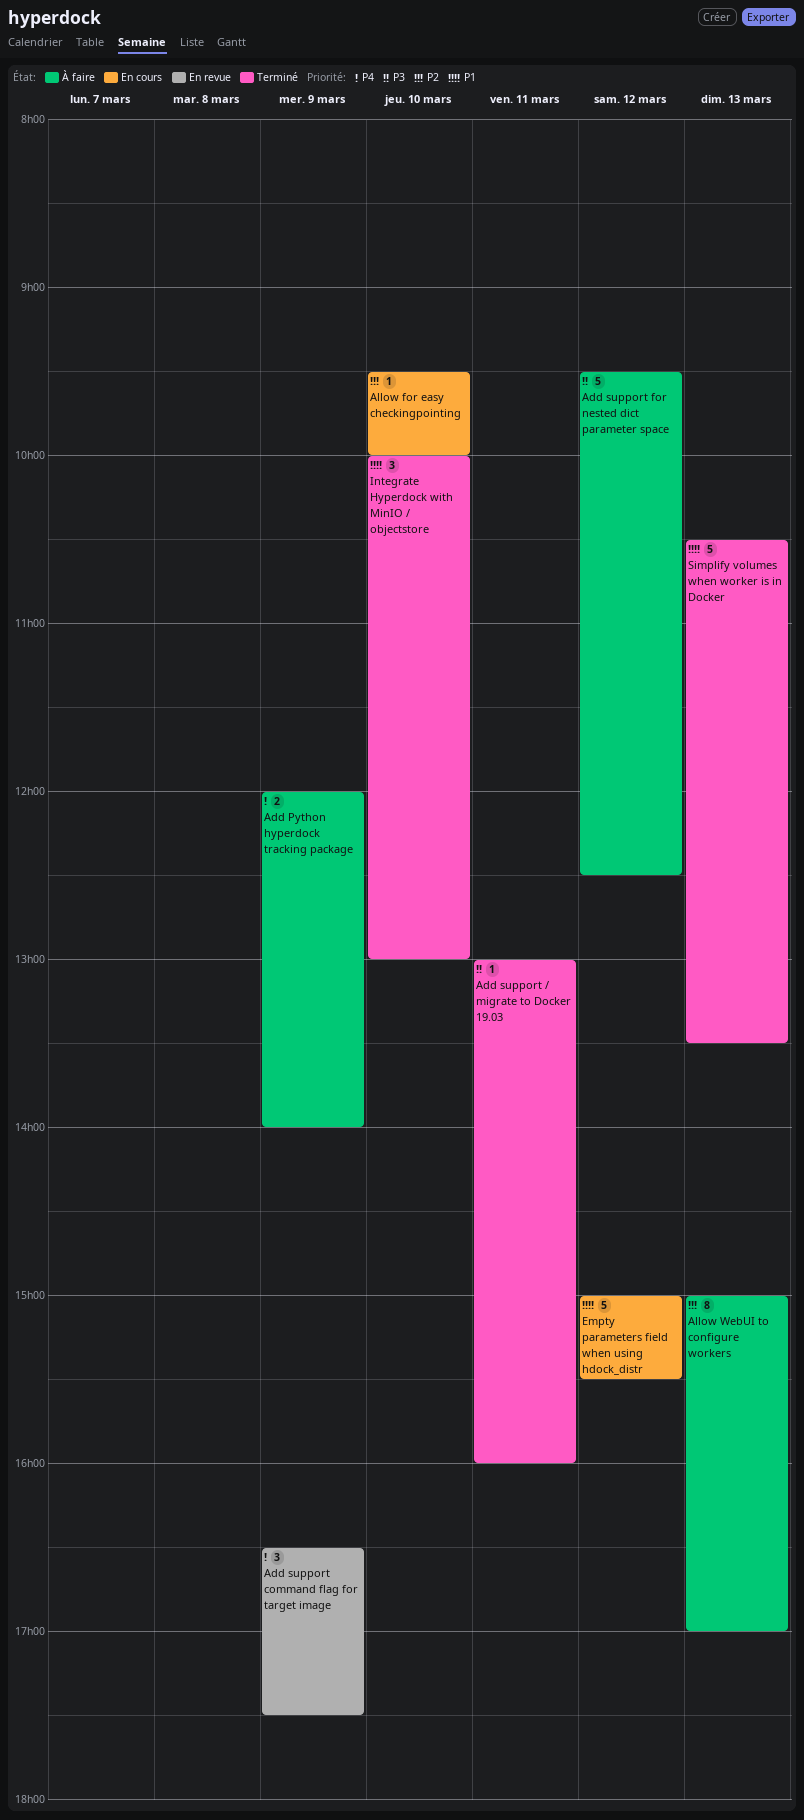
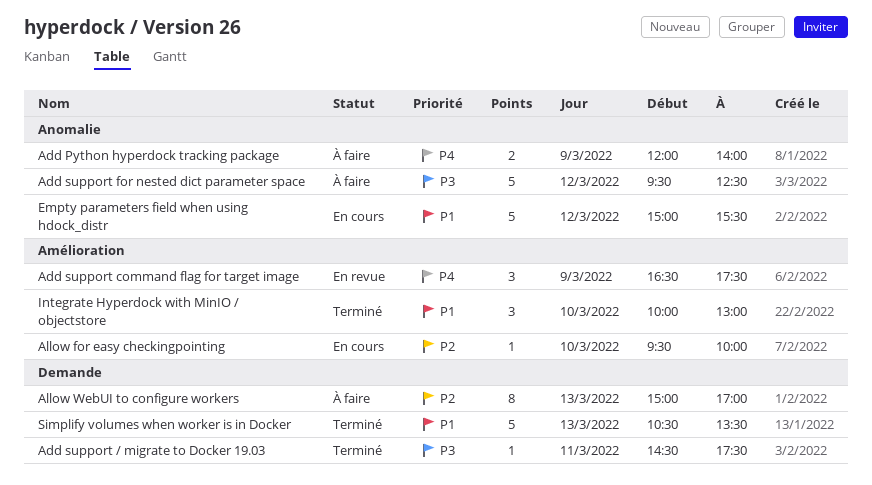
Add support / migrate to Docker 19.03, begins: 13:00 -> 14:30
Add support / migrate to Docker 19.03, ends: 16:00 -> 17:30

